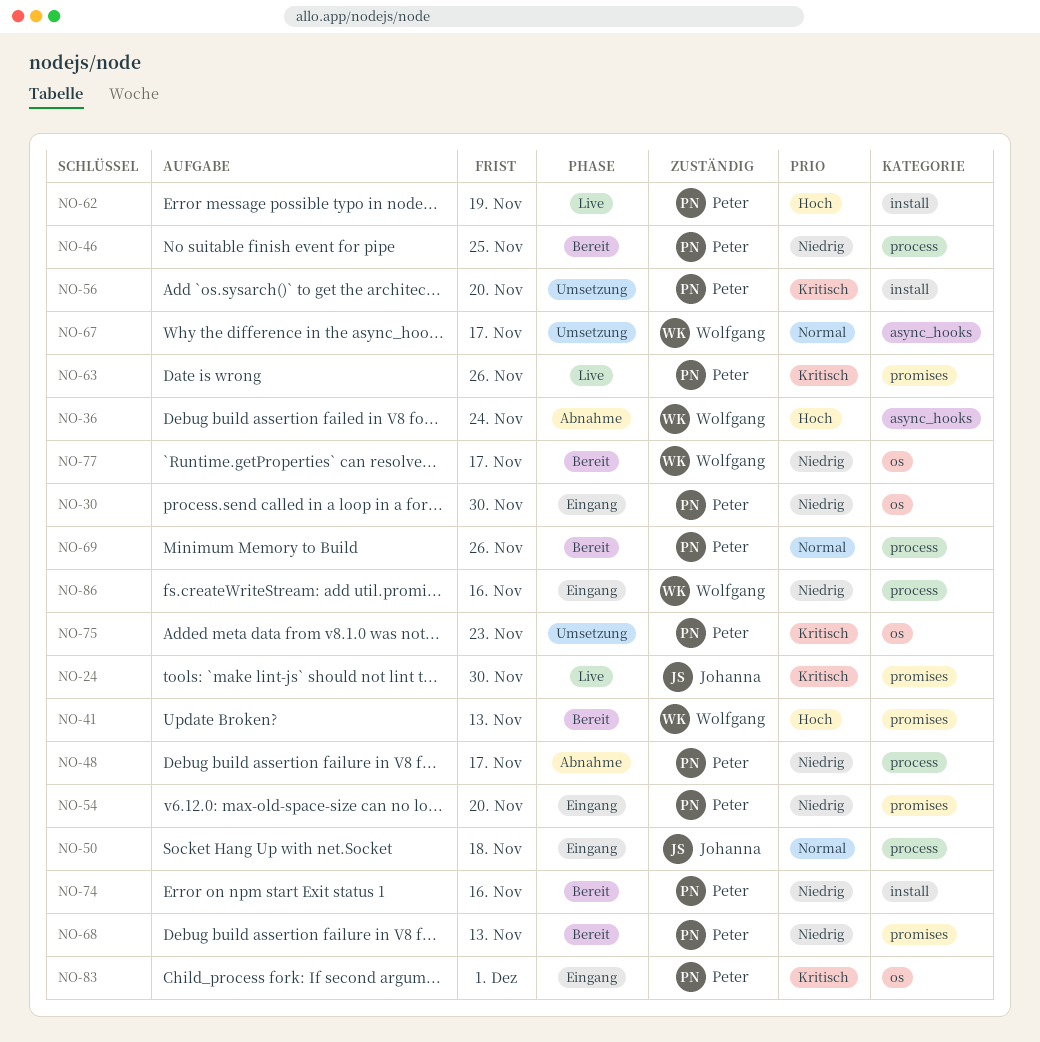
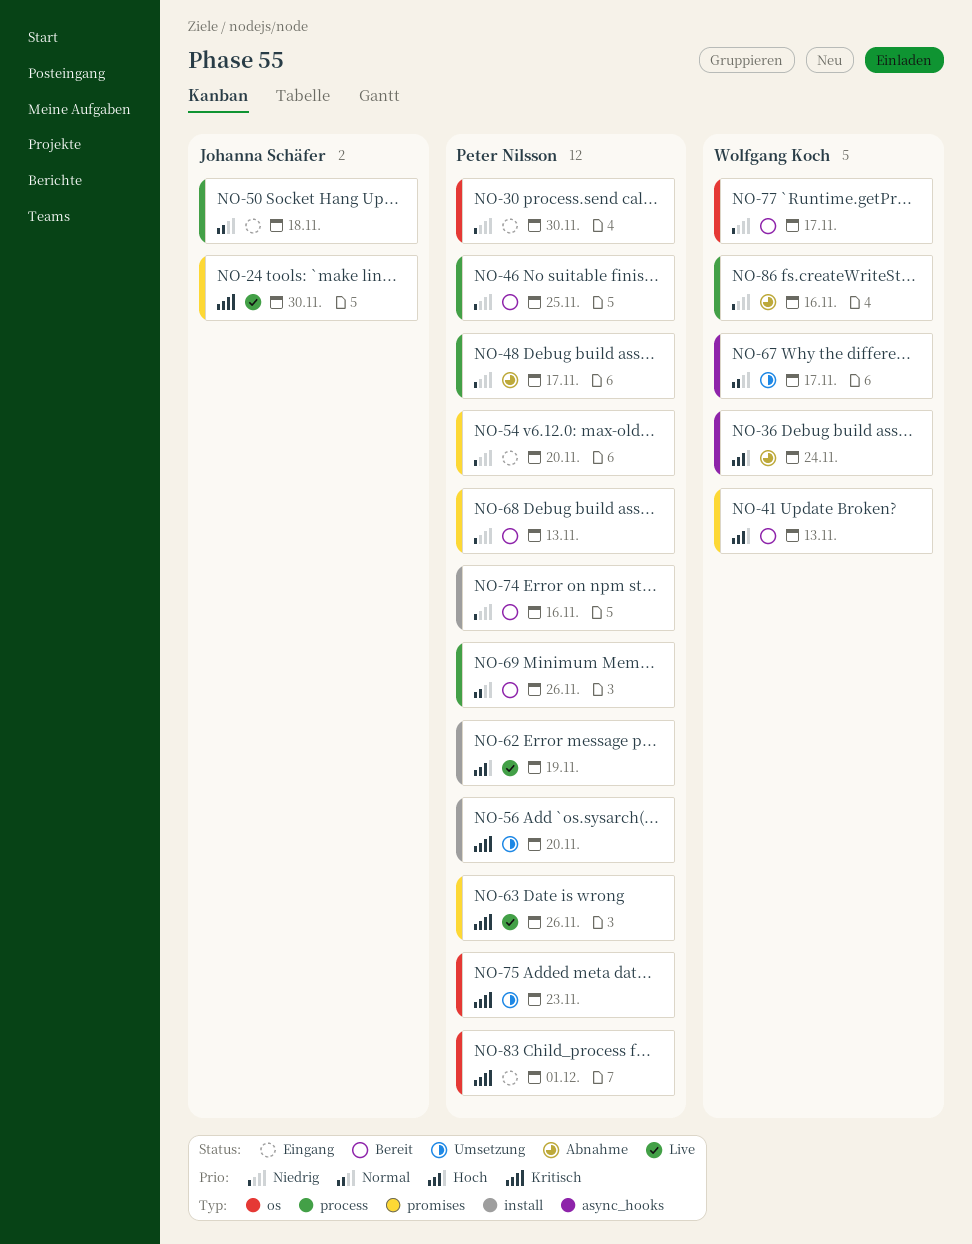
NO-86, status: Eingang -> Abnahme

